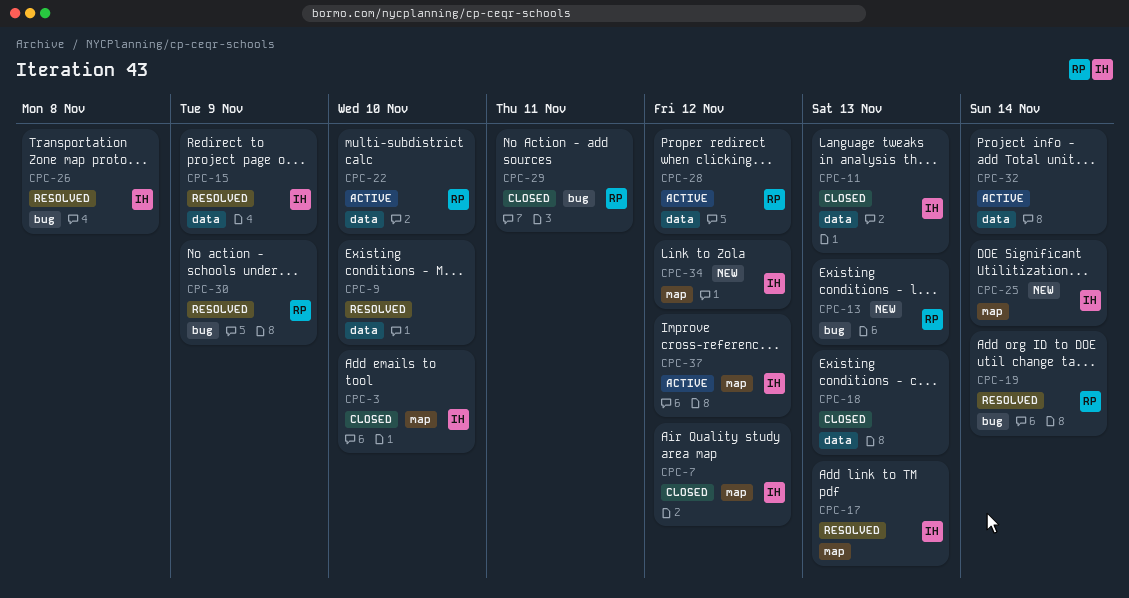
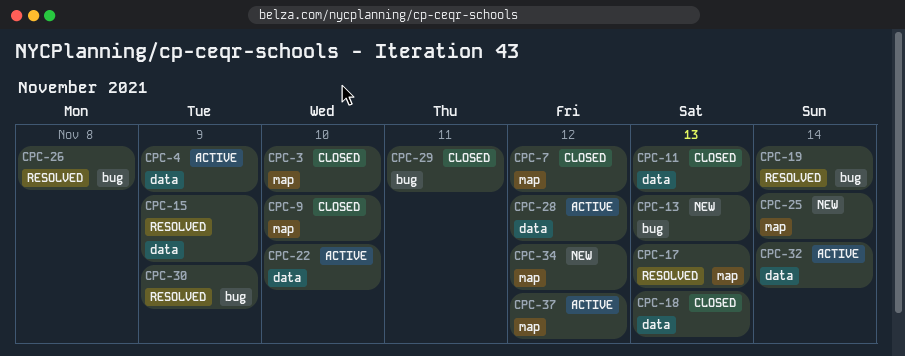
CPC-4: none -> present
CPC-9, status: Resolved -> Closed
CPC-9, label: data -> map

